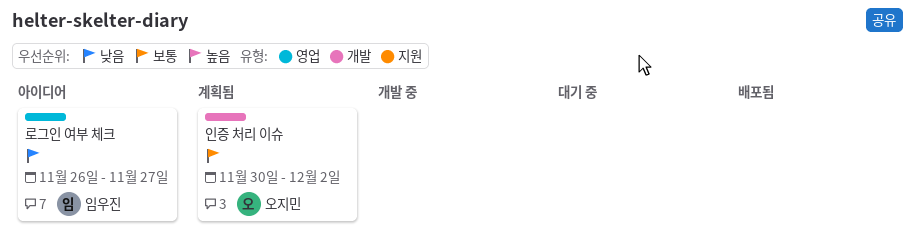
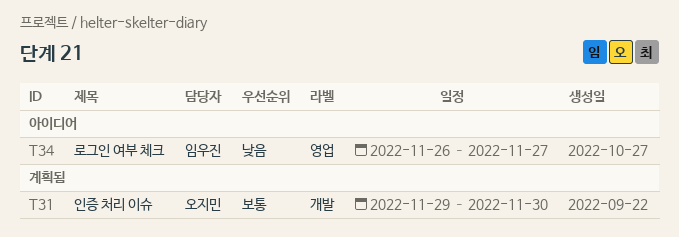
인증 처리 이슈, start: Nov 30 -> Nov 29
인증 처리 이슈, due: Dec 2 -> Nov 30

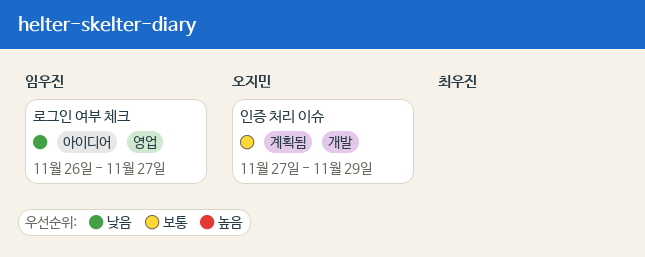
인증 처리 이슈, start: Nov 29 -> Nov 27
인증 처리 이슈, due: Nov 30 -> Nov 29

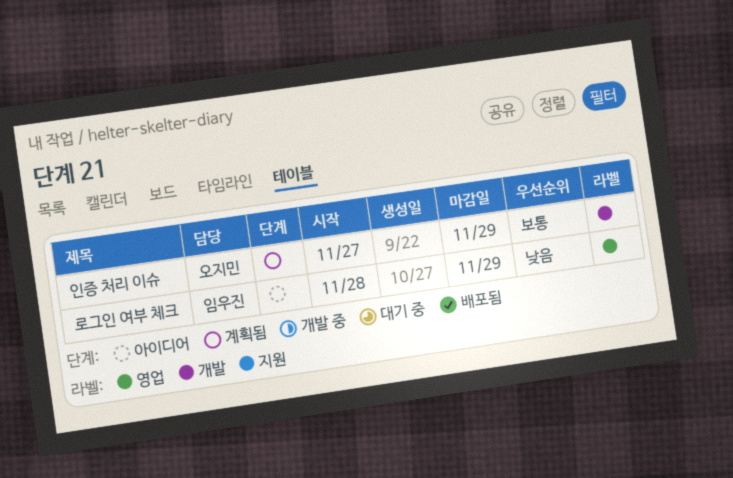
로그인 여부 체크, start: Nov 26 -> Nov 28
로그인 여부 체크, due: Nov 27 -> Nov 29

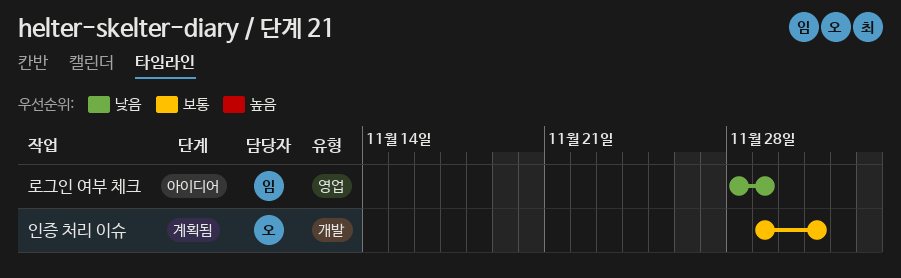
인증 처리 이슈, start: Nov 27 -> Nov 29
인증 처리 이슈, due: Nov 29 -> Dec 1

